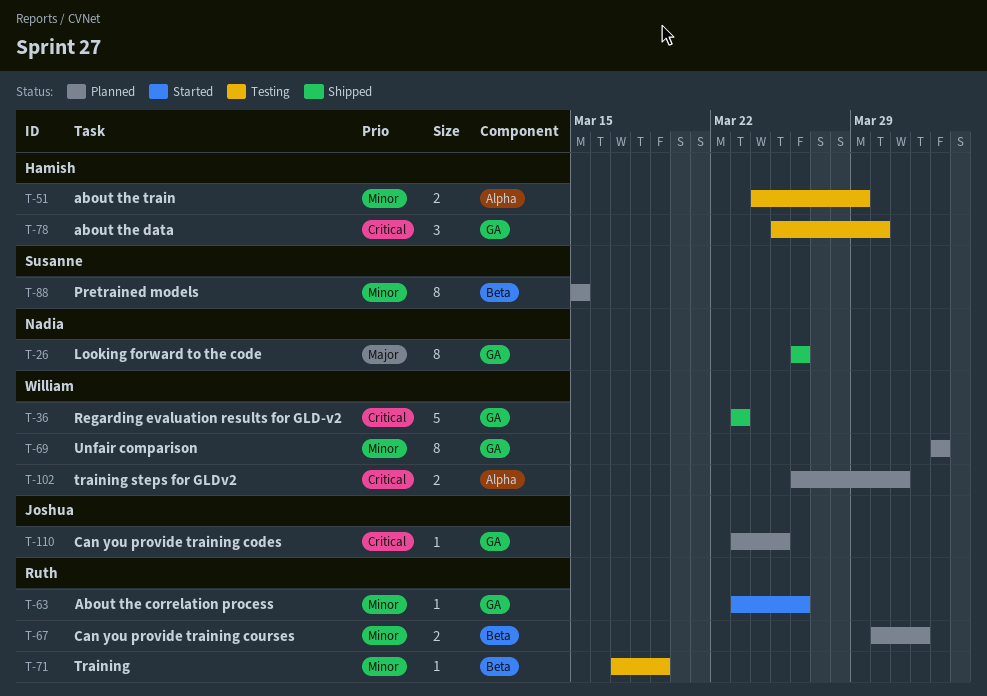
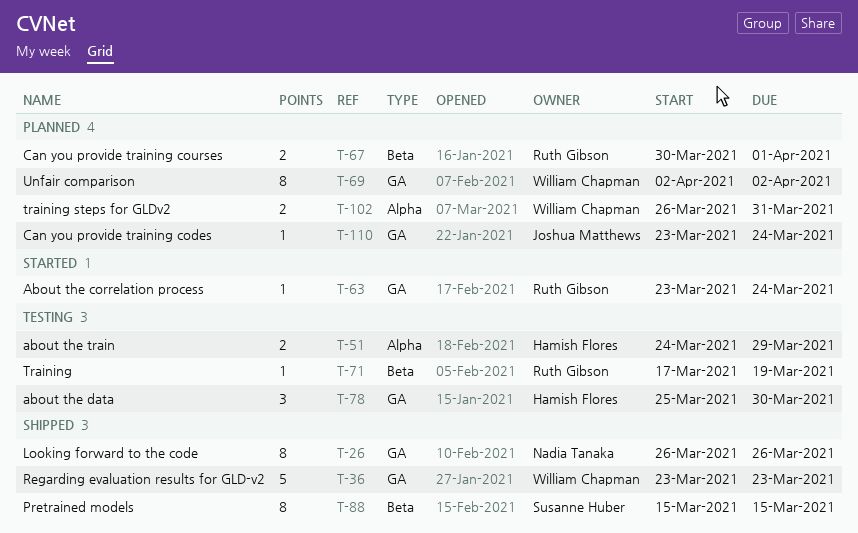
T-63, due: Mar 26 -> Mar 24
T-88, status: Planned -> Shipped
T-110, due: Mar 25 -> Mar 24

